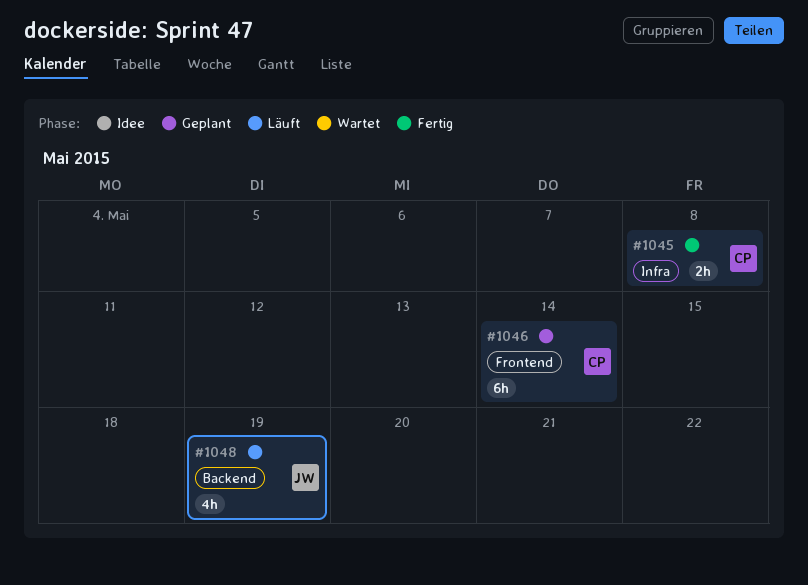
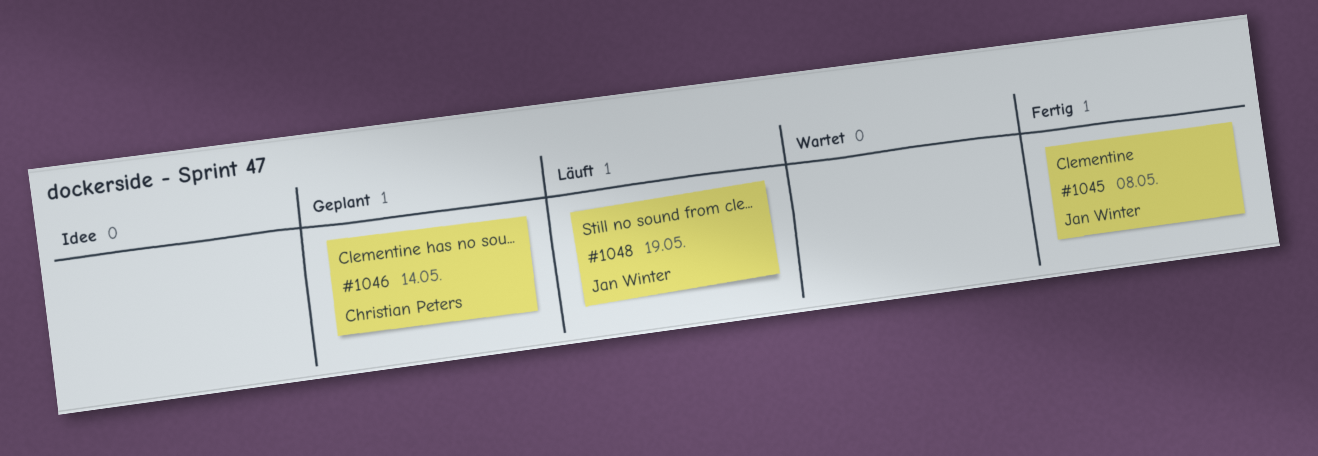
#1045, owner: Christian Peters -> Jan Winter

